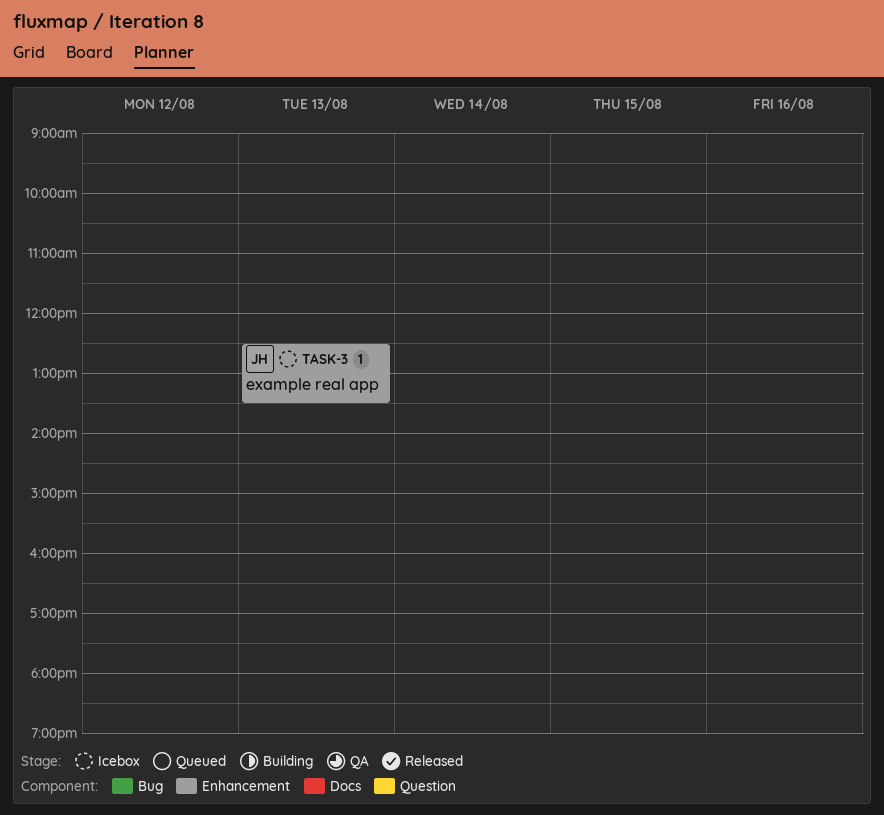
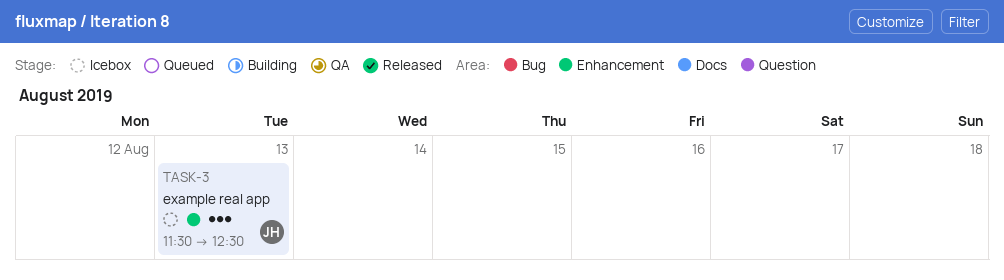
TASK-3, estimate: 1 -> 3
TASK-3, begins: 12:30 -> 11:30
TASK-3, ends: 13:30 -> 12:30

